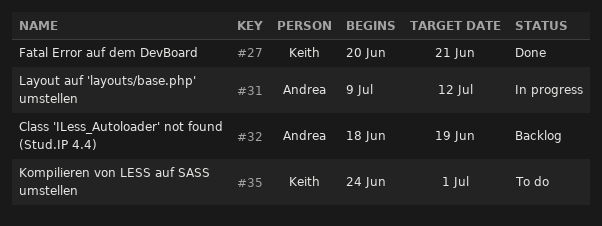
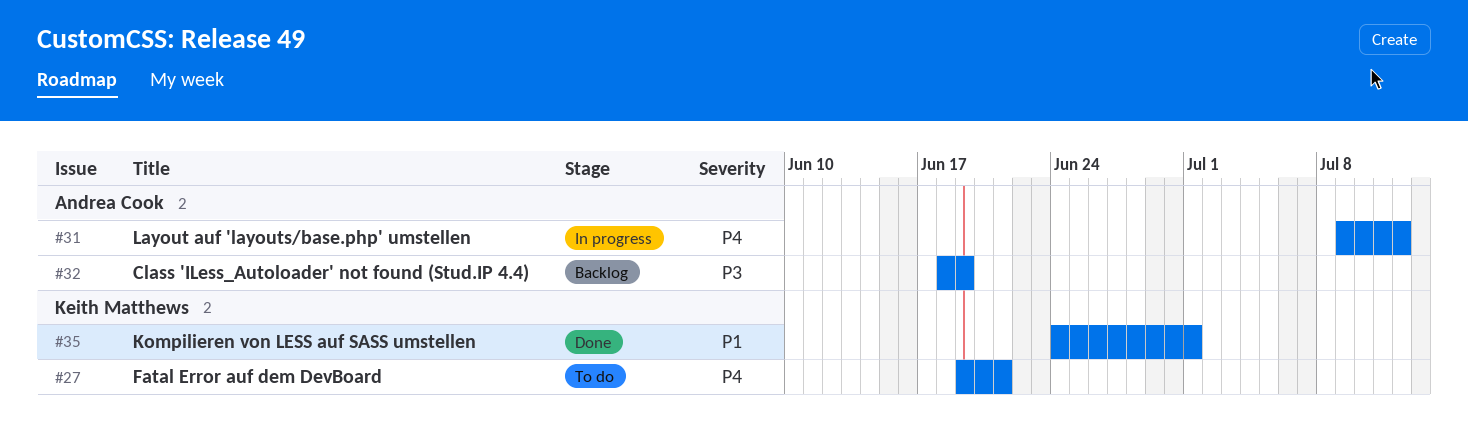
#27, status: Done -> To do
#27, start: Jun 20 -> Jun 19
#35, status: To do -> Done

